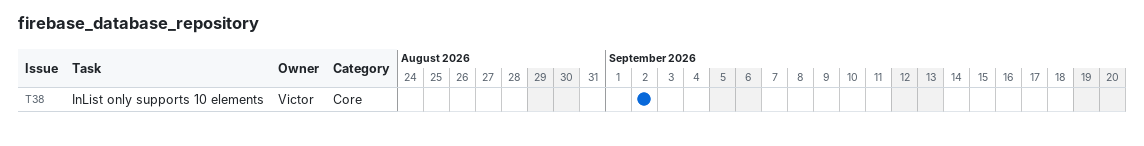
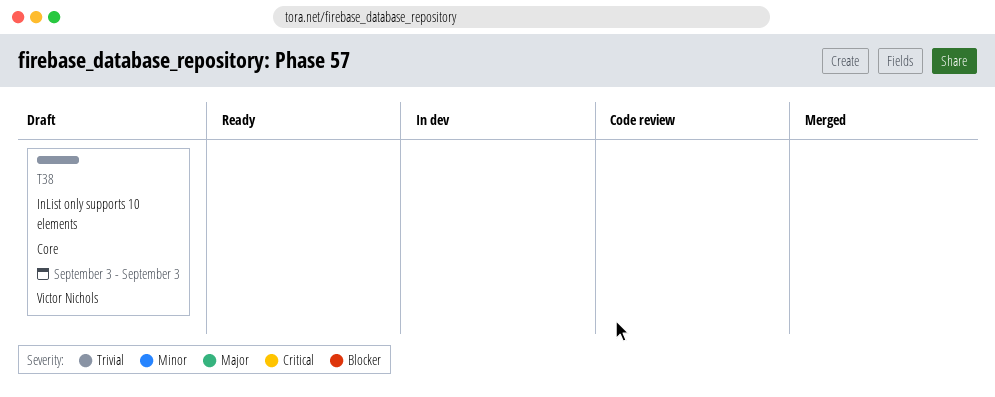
T38, start: Sep 2 -> Sep 3
T38, due: Sep 2 -> Sep 3

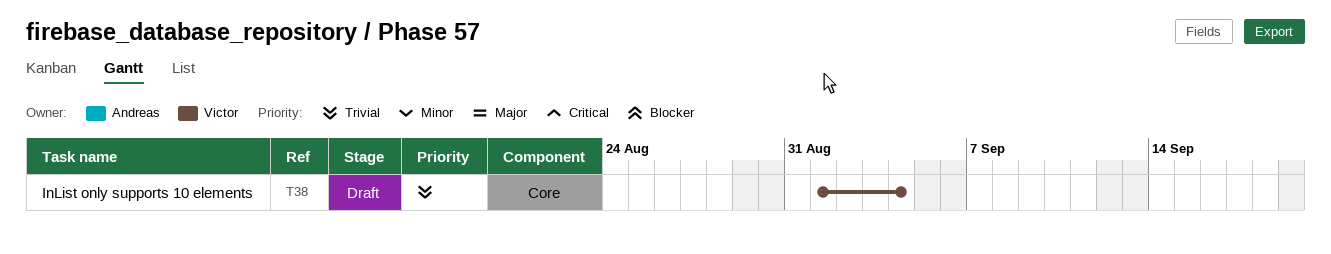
T38, start: Sep 3 -> Sep 1
T38, due: Sep 3 -> Sep 4

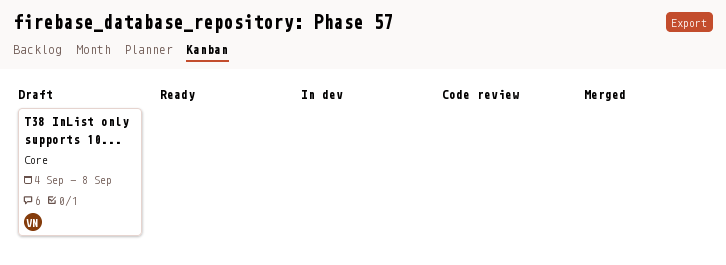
T38, start: Sep 1 -> Sep 4
T38, due: Sep 4 -> Sep 8

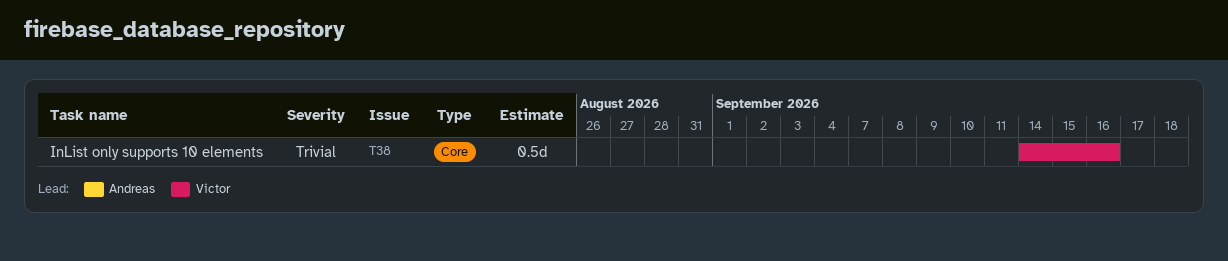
T38, start: Sep 4 -> Sep 14
T38, due: Sep 8 -> Sep 16

